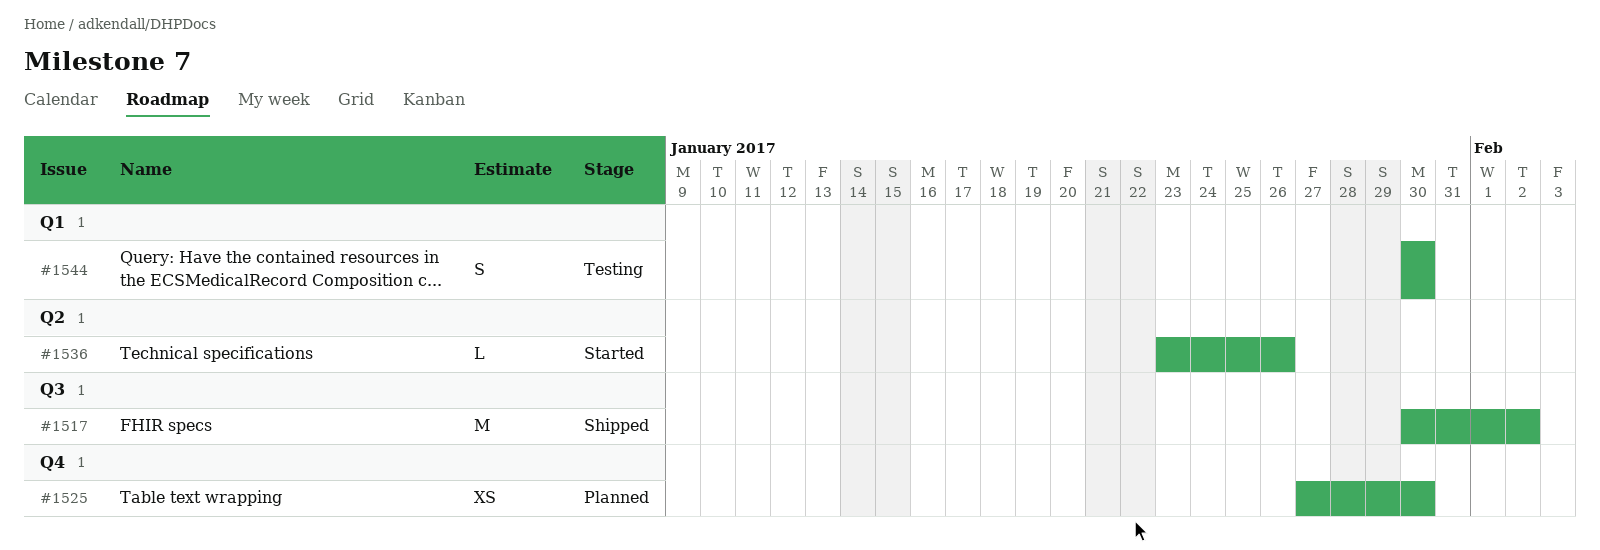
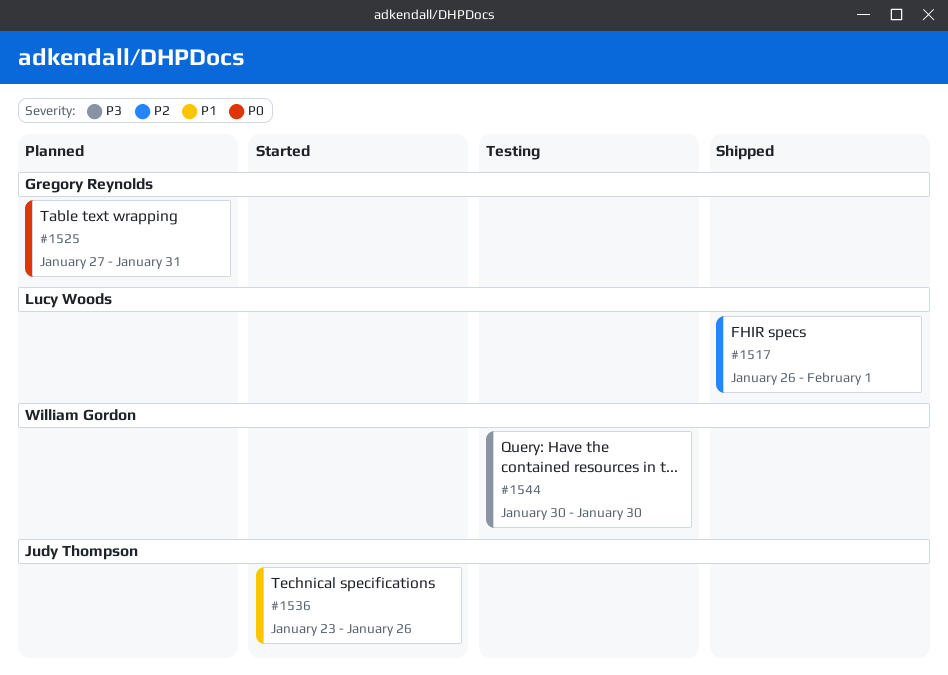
#1517, start: Jan 30 -> Jan 26
#1517, due: Feb 2 -> Feb 1
#1525, due: Jan 30 -> Jan 31

